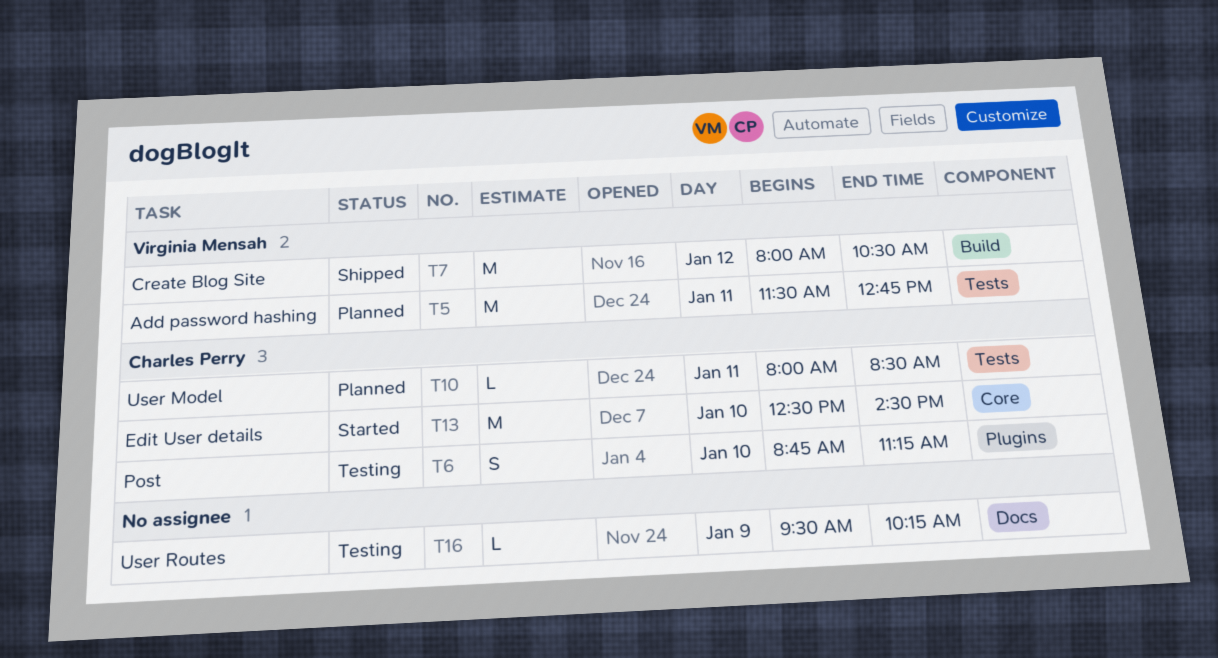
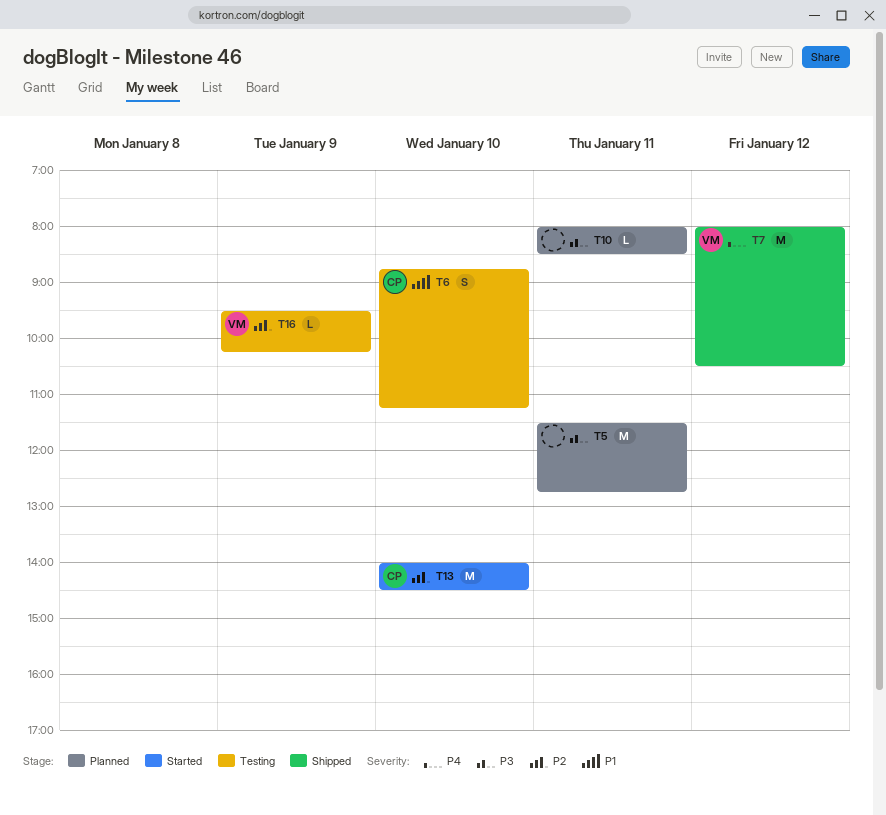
T5, owner: Virginia Mensah -> none
T10, owner: Charles Perry -> none
T13, begins: 12:30 -> 14:00
T16, owner: none -> Virginia Mensah

